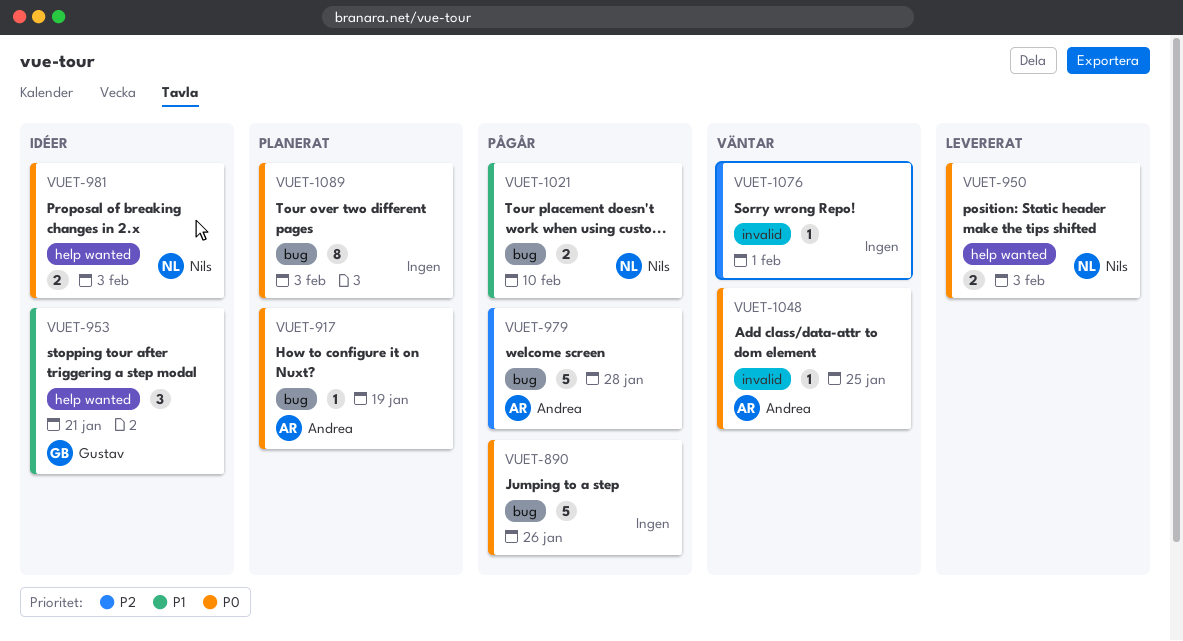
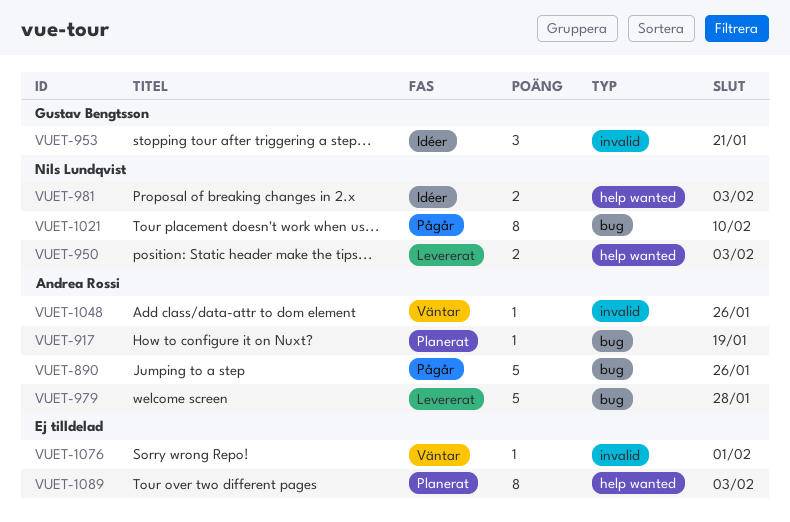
VUET-890, owner: none -> Andrea Rossi
VUET-953, label: help wanted -> invalid
VUET-979, status: Pågår -> Levererat
VUET-1021, estimate: 2 -> 8
VUET-1048, due: Jan 25 -> Jan 26
VUET-1089, label: bug -> help wanted

